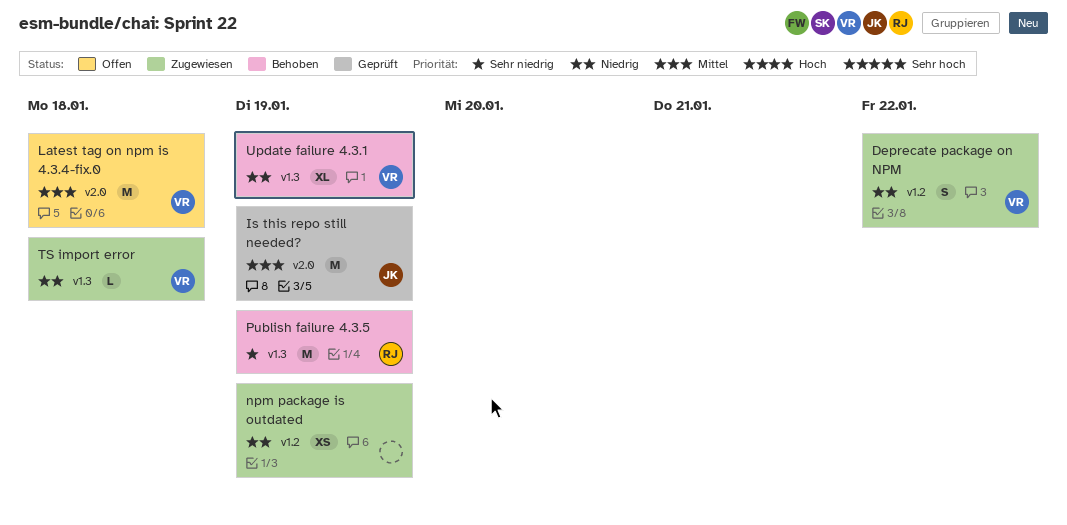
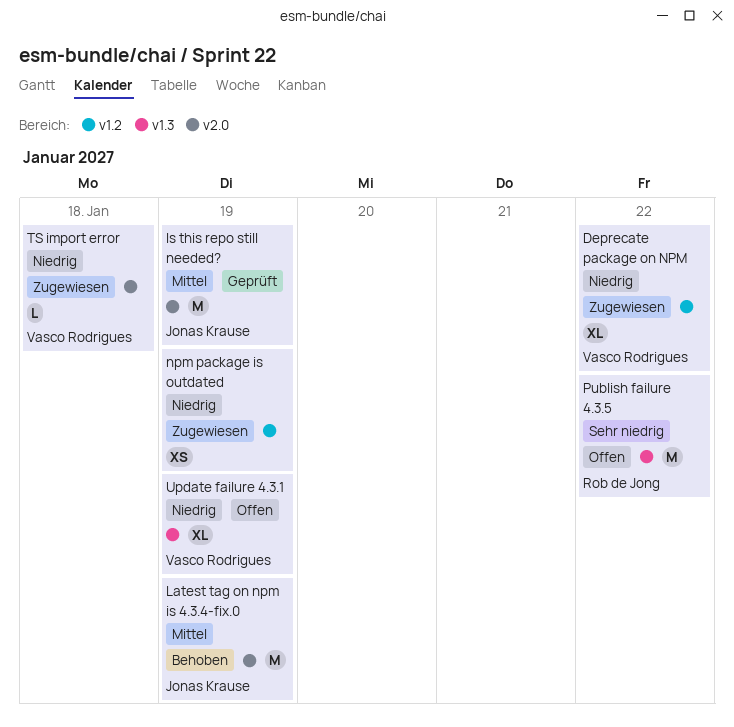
Deprecate package on NPM, estimate: S -> XL
Latest tag on npm is 4.3.4-fix.0, status: Offen -> Behoben
Latest tag on npm is 4.3.4-fix.0, owner: Vasco Rodrigues -> Jonas Krause
Latest tag on npm is 4.3.4-fix.0, due: Jan 18 -> Jan 19
Publish failure 4.3.5, status: Behoben -> Offen
Publish failure 4.3.5, due: Jan 19 -> Jan 22
TS import error, label: v1.3 -> v2.0
Update failure 4.3.1, status: Behoben -> Offen

